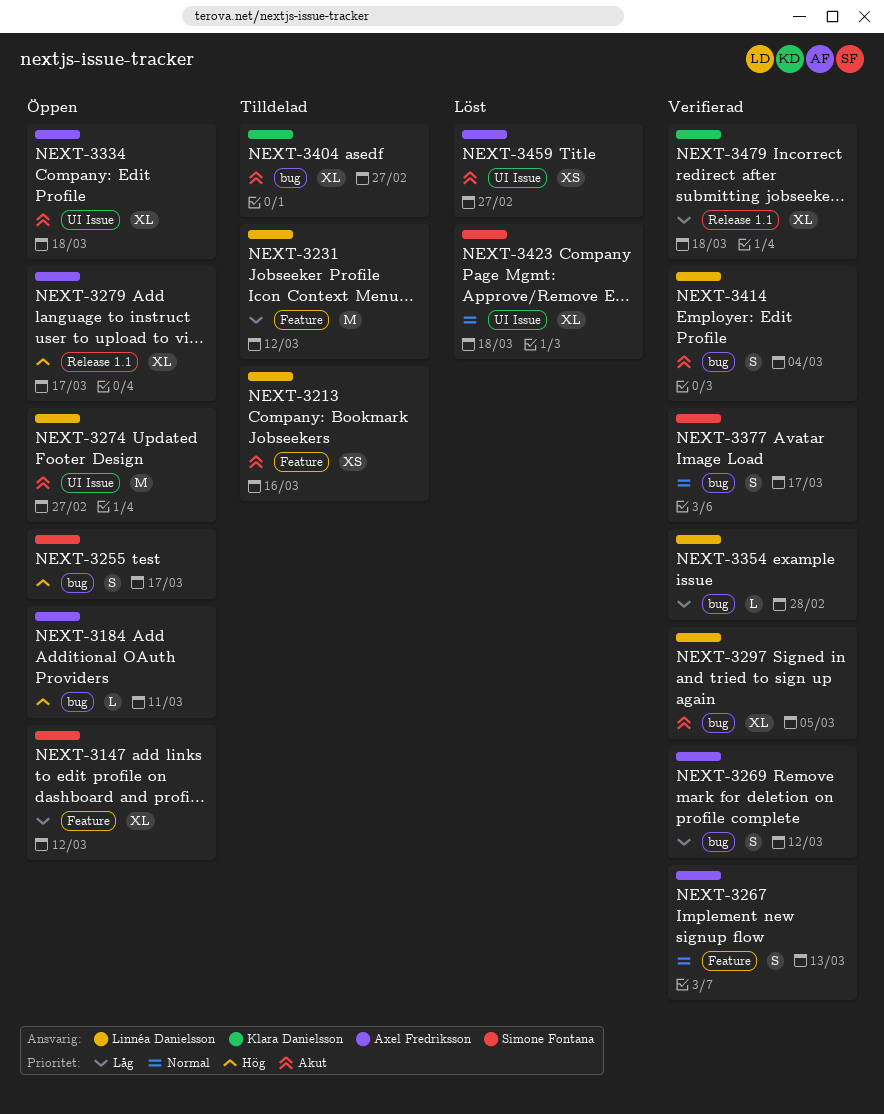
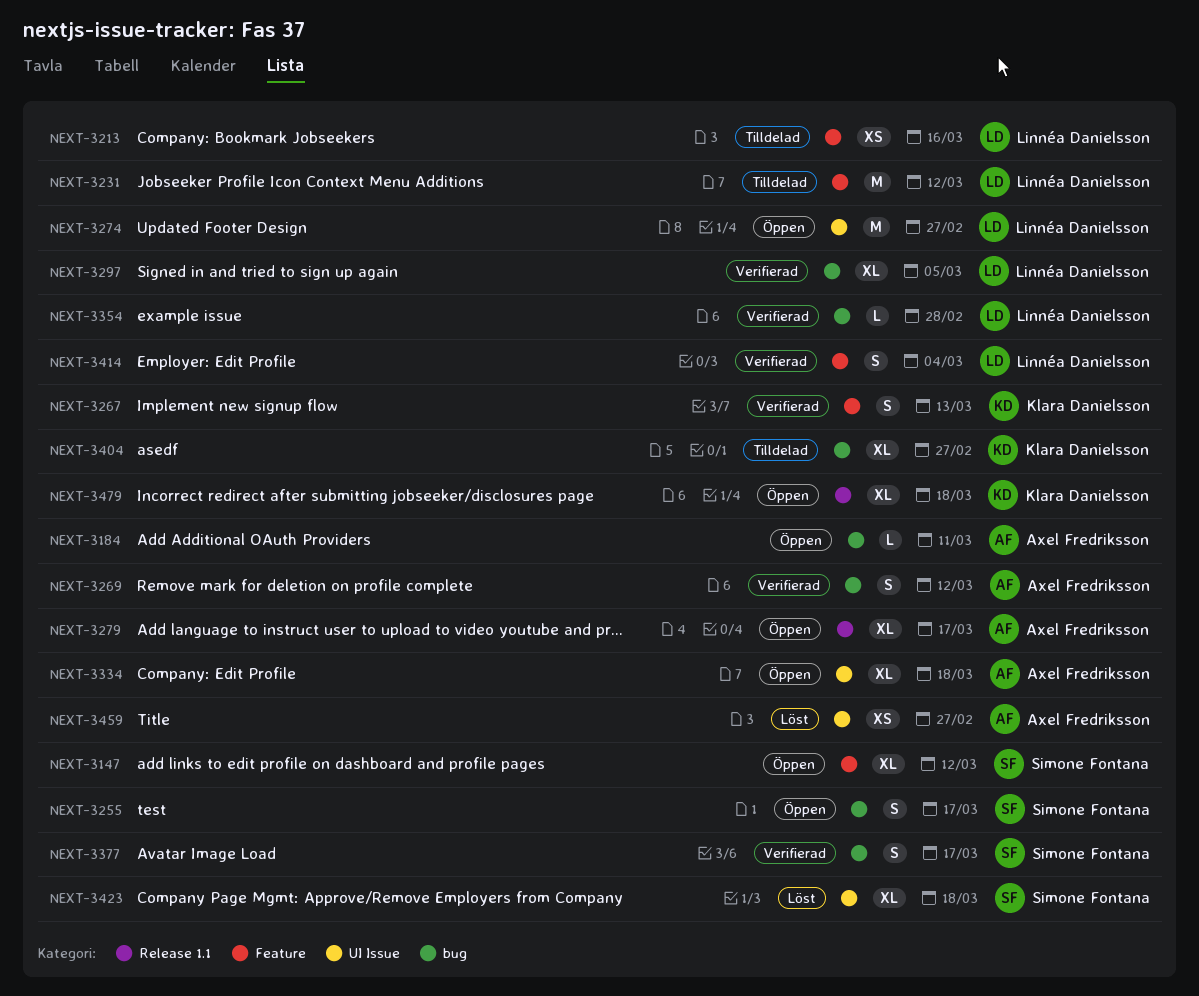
NEXT-3267, owner: Axel Fredriksson -> Klara Danielsson
NEXT-3414, label: bug -> Feature
NEXT-3479, status: Verifierad -> Öppen

